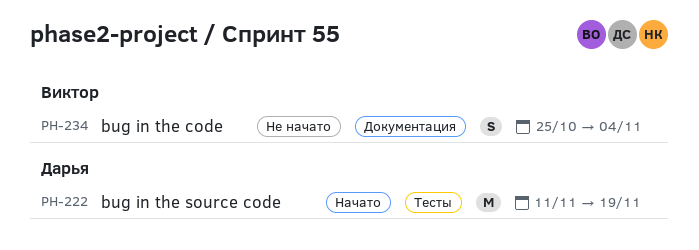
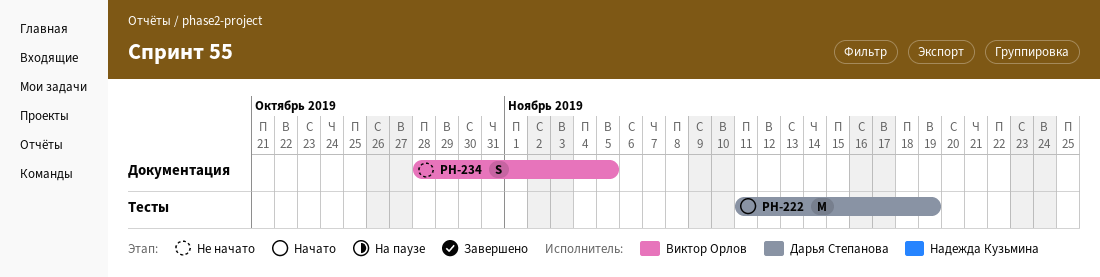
PH-234, start: Oct 25 -> Oct 28
PH-234, due: Nov 4 -> Nov 5

